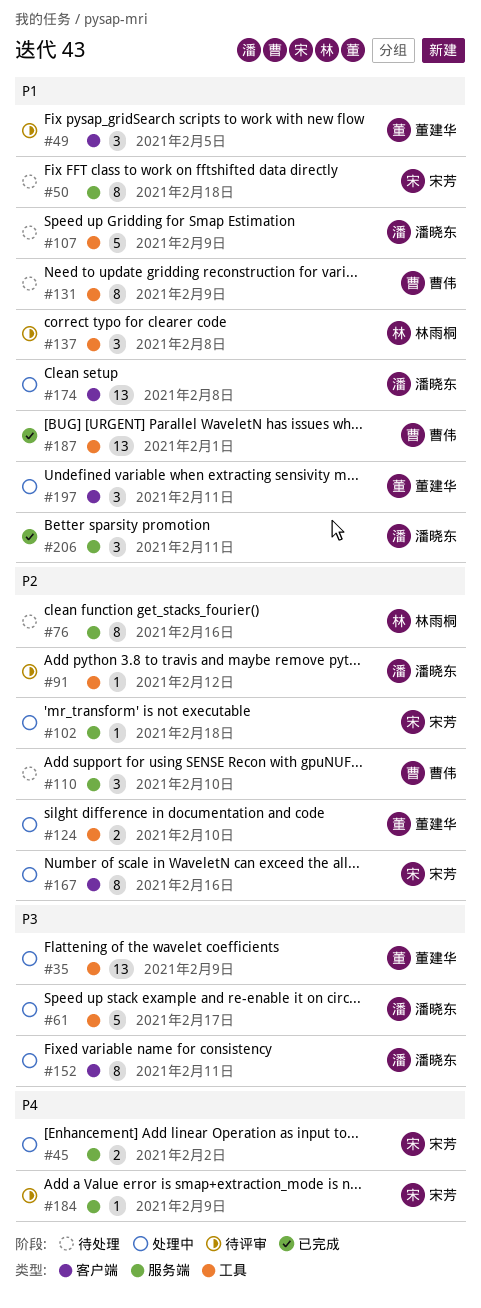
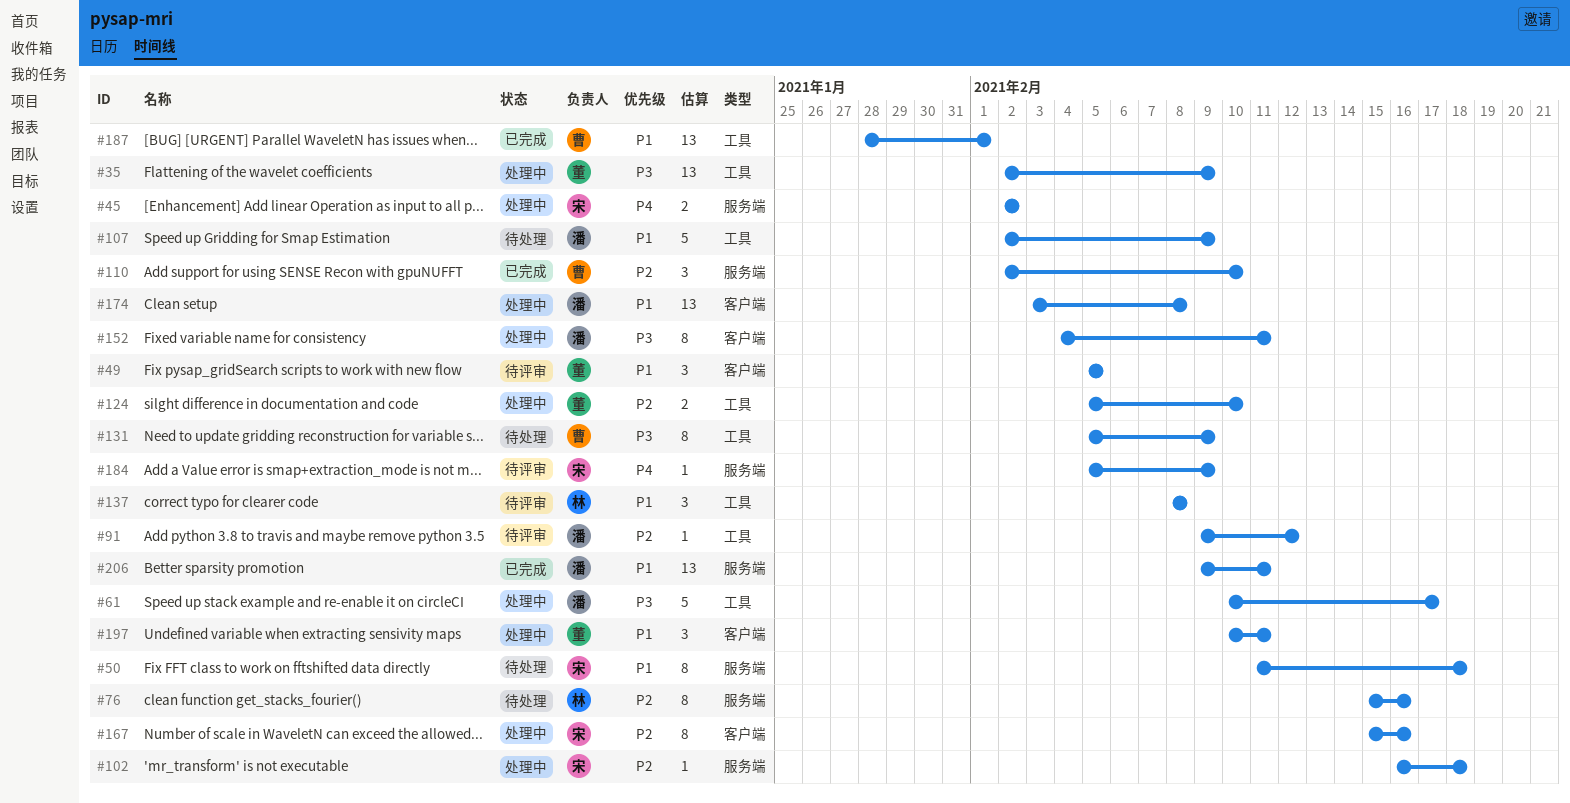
#110, status: 待处理 -> 已完成
#131, priority: P1 -> P3
#206, estimate: 3 -> 13

